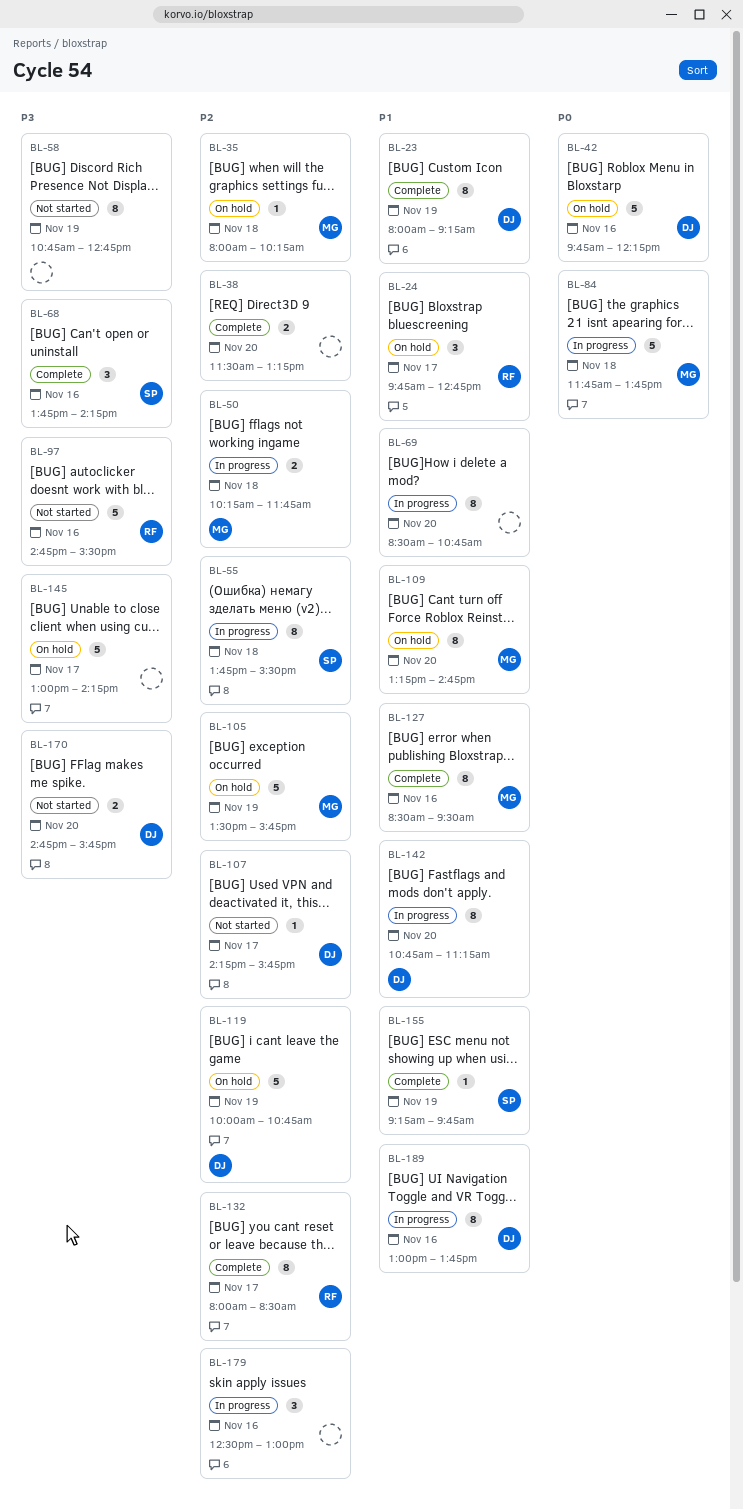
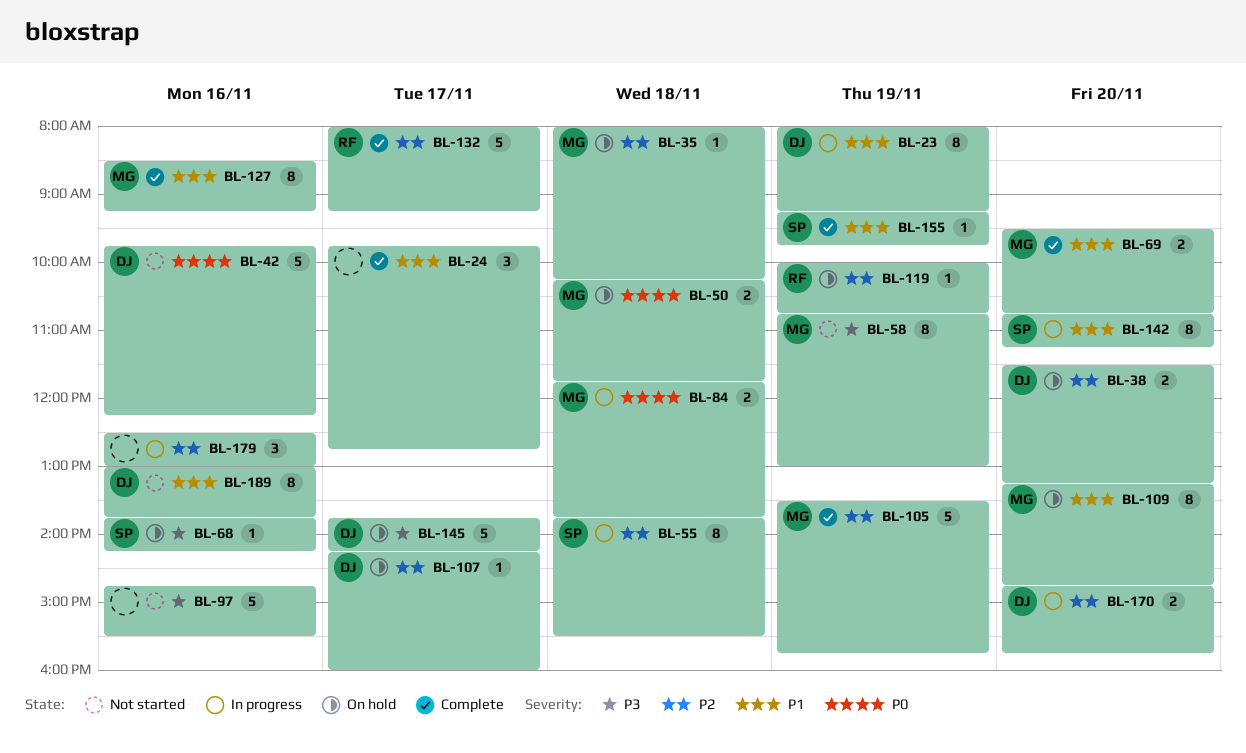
BL-23, status: Complete -> In progress
BL-24, status: On hold -> Complete
BL-24, owner: RF -> none
BL-38, status: Complete -> On hold
BL-38, owner: none -> DJ
BL-42, status: On hold -> Not started
BL-50, status: In progress -> On hold
BL-50, priority: P2 -> P0
BL-58, owner: none -> MG
BL-58, ends: 12:45 -> 13:00
BL-68, status: Complete -> On hold
BL-68, estimate: 3 -> 1
BL-69, status: In progress -> Complete
BL-69, owner: none -> MG
BL-69, estimate: 8 -> 2
BL-69, begins: 08:30 -> 09:30
BL-84, estimate: 5 -> 2
BL-97, owner: RF -> none
BL-105, status: On hold -> Complete
BL-107, status: Not started -> On hold
BL-107, ends: 15:45 -> 16:00
BL-119, owner: DJ -> RF
BL-119, estimate: 5 -> 1
BL-127, ends: 09:30 -> 09:15
BL-132, estimate: 8 -> 5
BL-132, ends: 08:30 -> 09:15
BL-142, owner: DJ -> SP
BL-145, owner: none -> DJ
BL-145, begins: 13:00 -> 13:45
BL-170, status: Not started -> In progress
BL-170, priority: P3 -> P2
BL-189, status: In progress -> Not started

